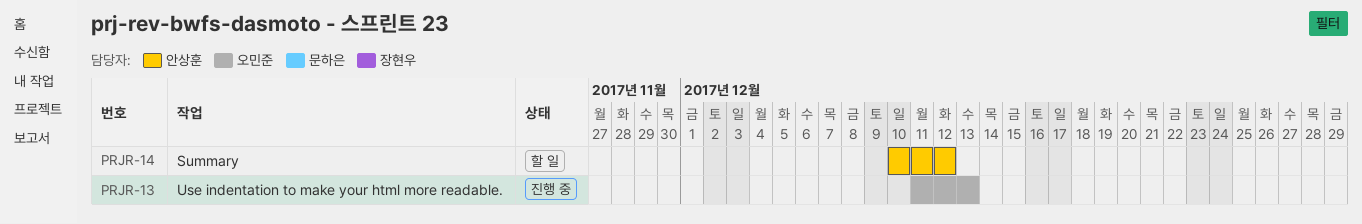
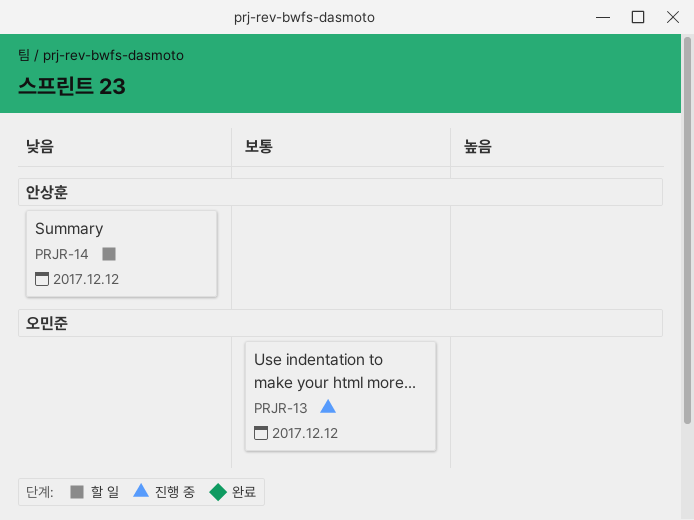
PRJR-13, due: Dec 13 -> Dec 12

